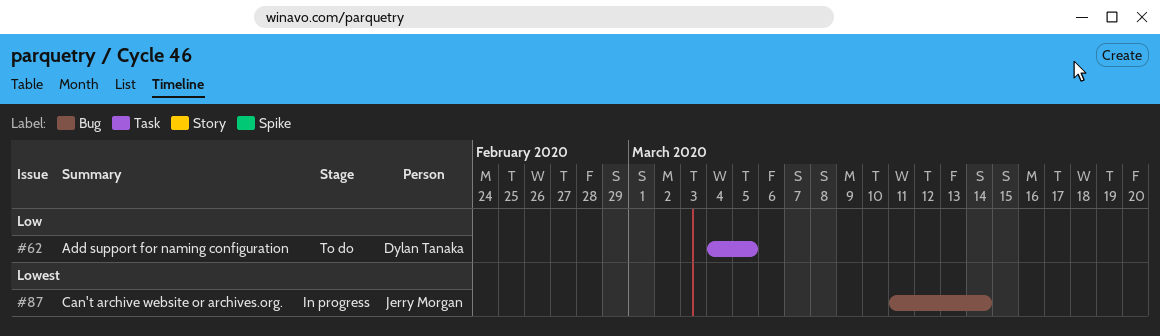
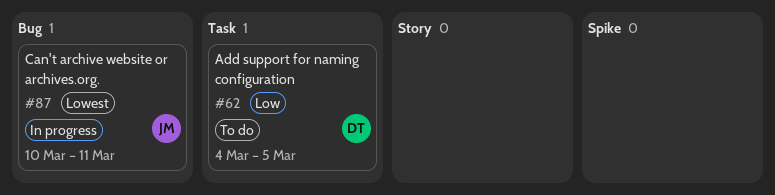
#87, start: Mar 11 -> Mar 10
#87, due: Mar 14 -> Mar 11

